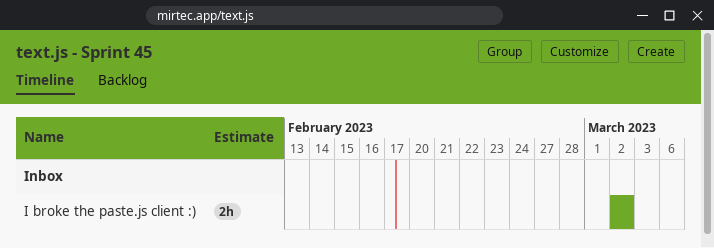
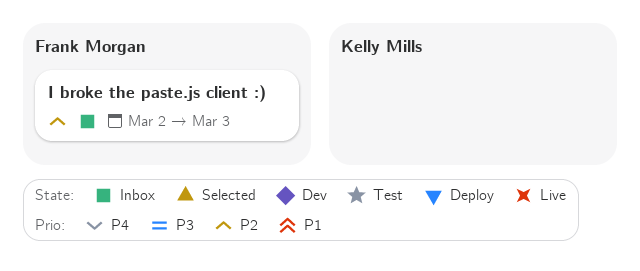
I broke the paste.js client :), due: Mar 2 -> Mar 3

